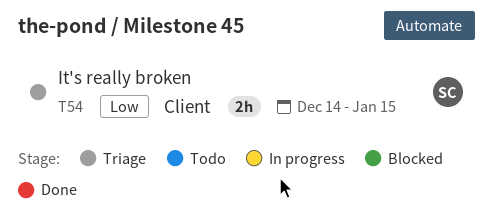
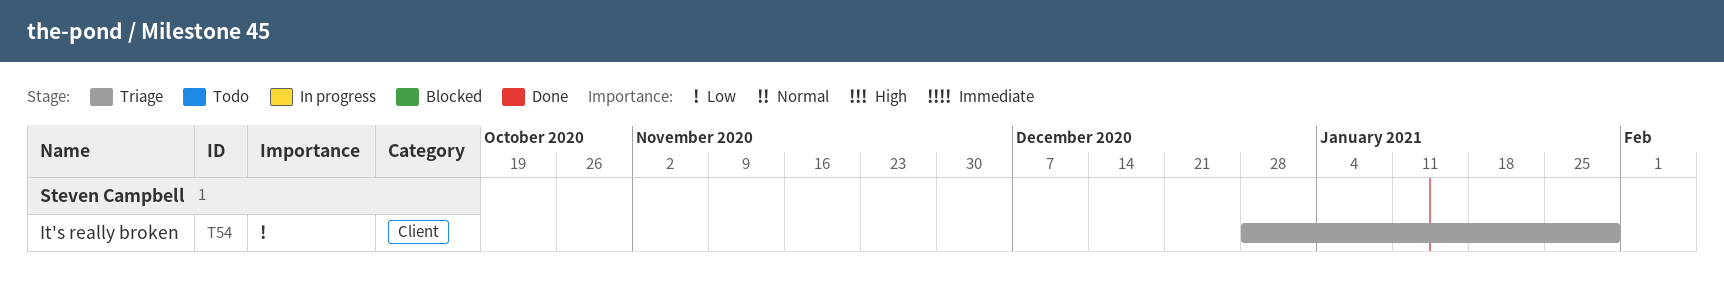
T54, start: Dec 14 -> Dec 28
T54, due: Jan 15 -> Jan 29

